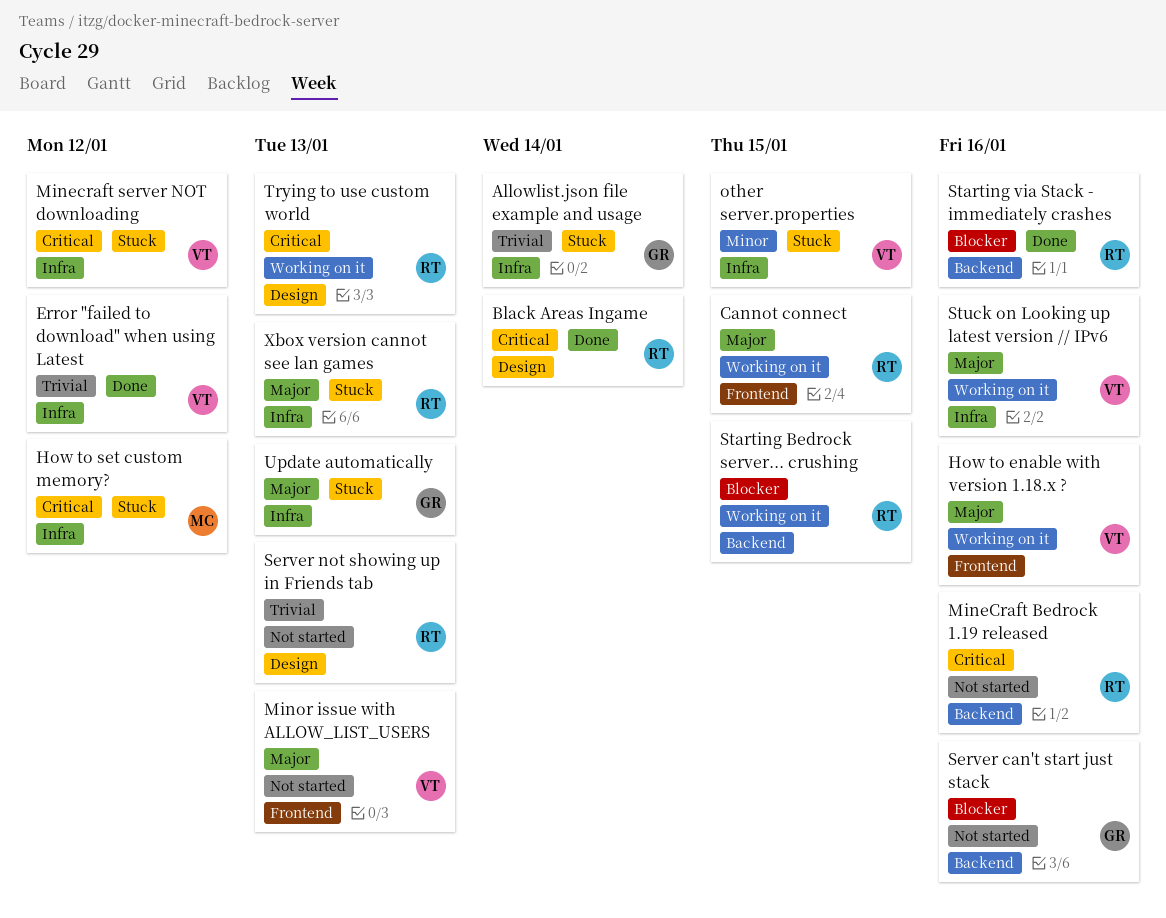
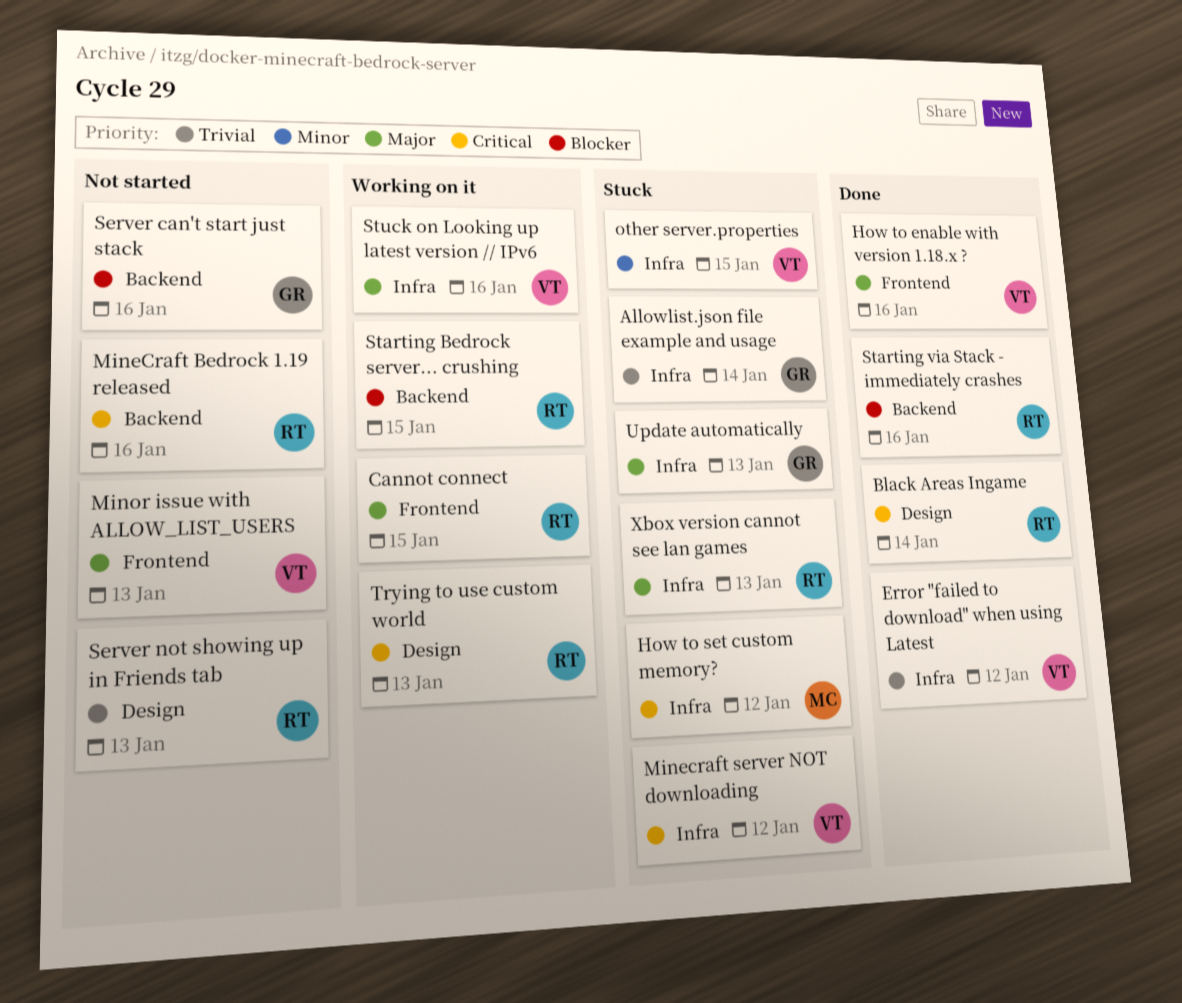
How to enable with version 1.18.x ?, status: Working on it -> Done

